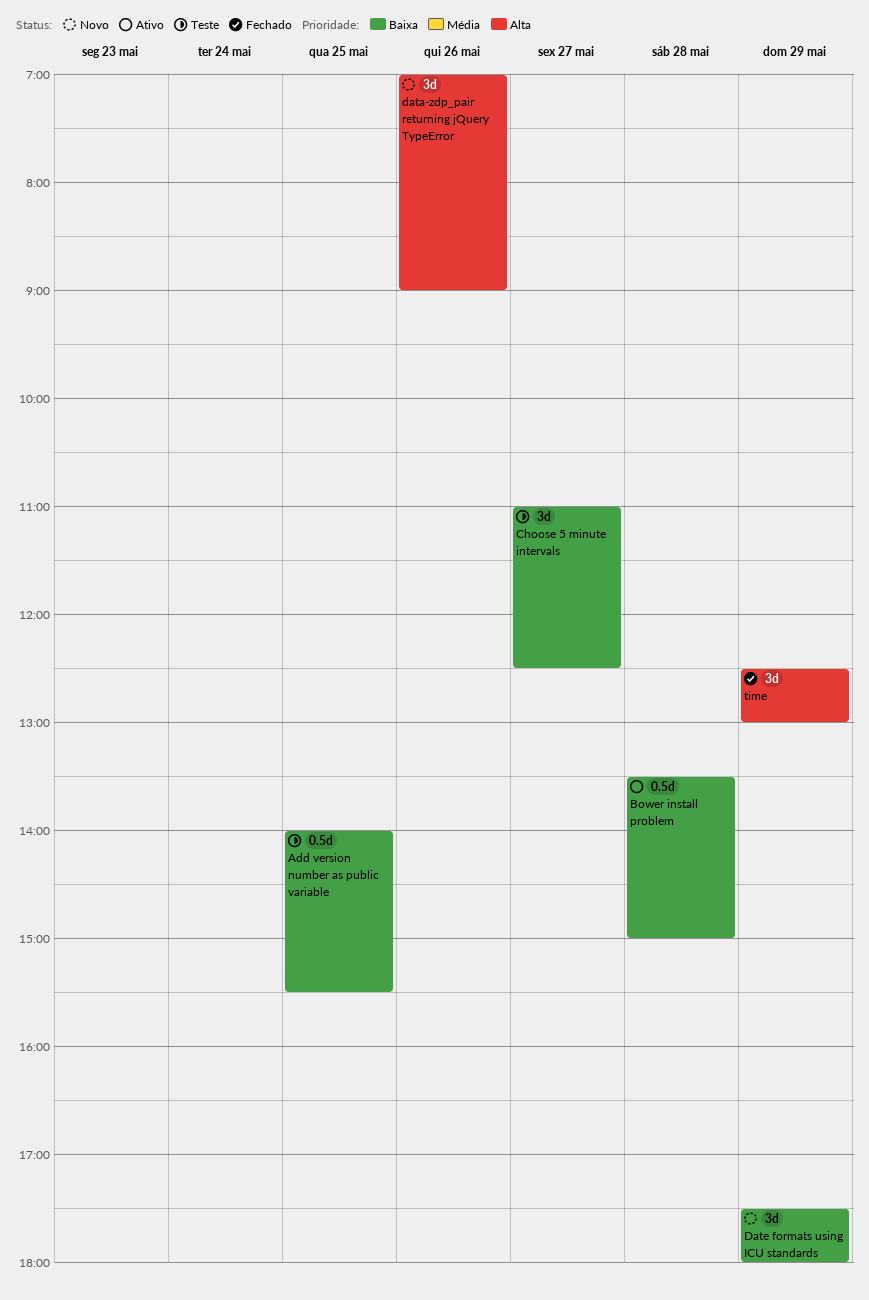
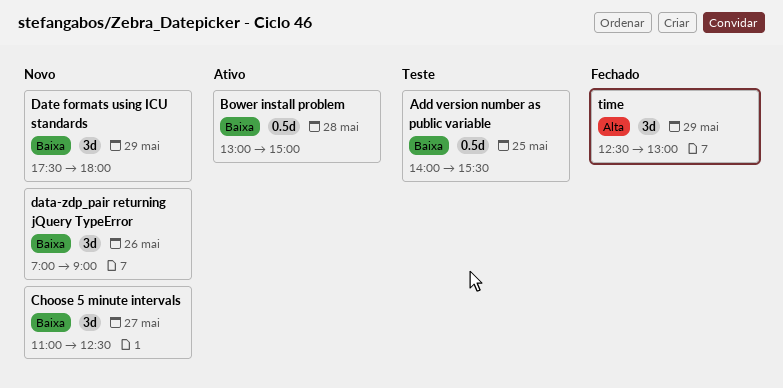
Bower install problem, begins: 13:30 -> 13:00
Choose 5 minute intervals, status: Teste -> Novo
data-zdp_pair returning jQuery TypeError, priority: Alta -> Baixa

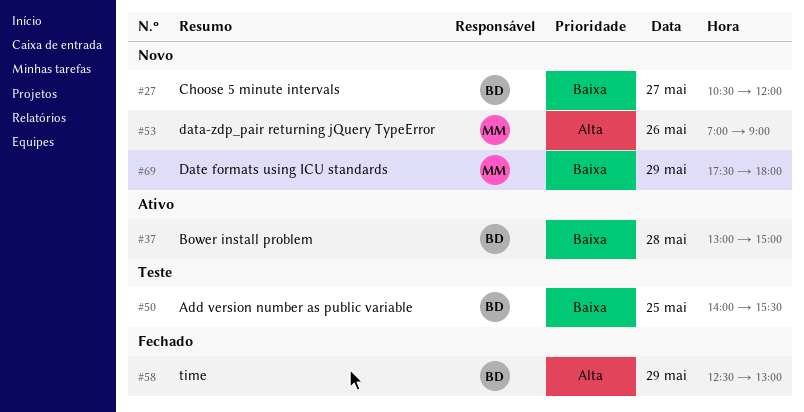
Choose 5 minute intervals, begins: 11:00 -> 10:30
Choose 5 minute intervals, ends: 12:30 -> 12:00
data-zdp_pair returning jQuery TypeError, priority: Baixa -> Alta

